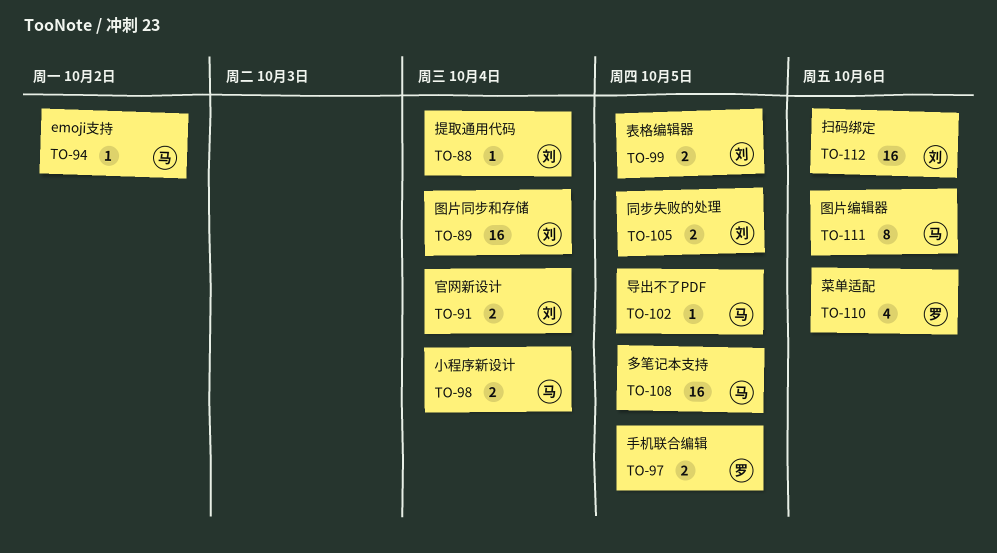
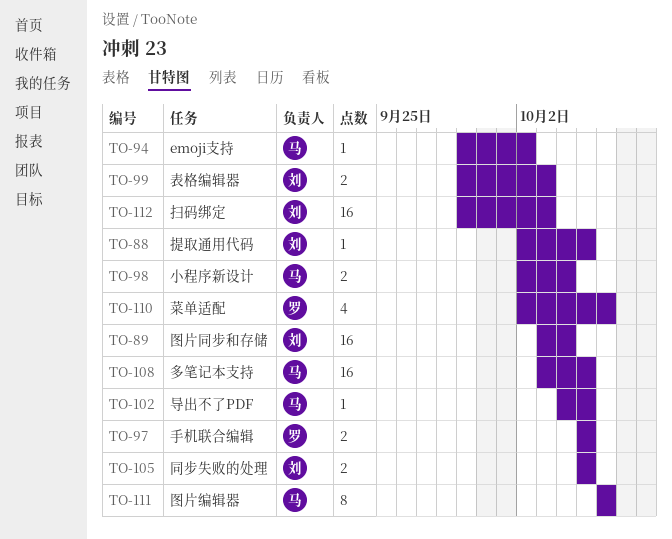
TO-88, due: Oct 4 -> Oct 5
TO-91: present -> none
TO-99, due: Oct 5 -> Oct 3
TO-112, due: Oct 6 -> Oct 3

